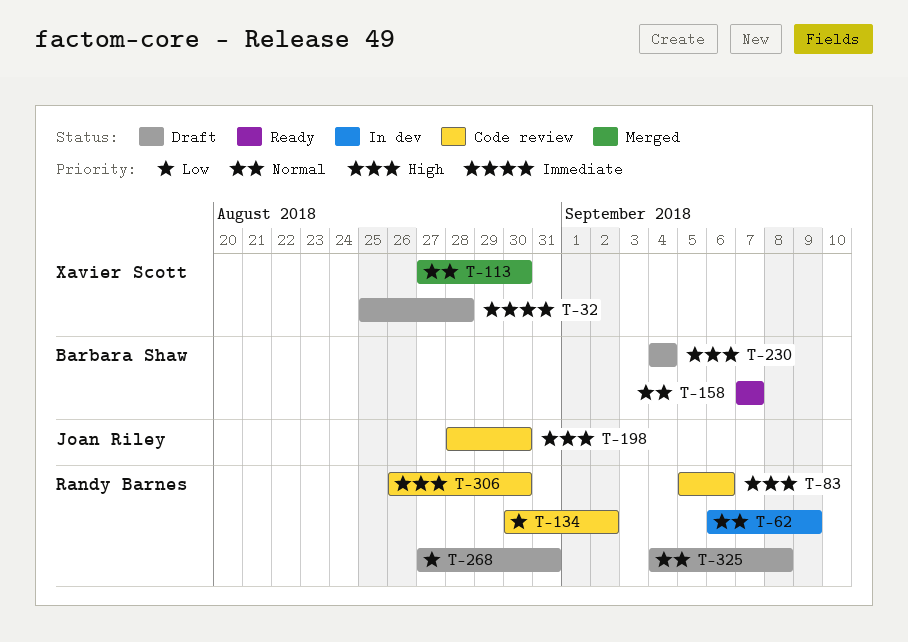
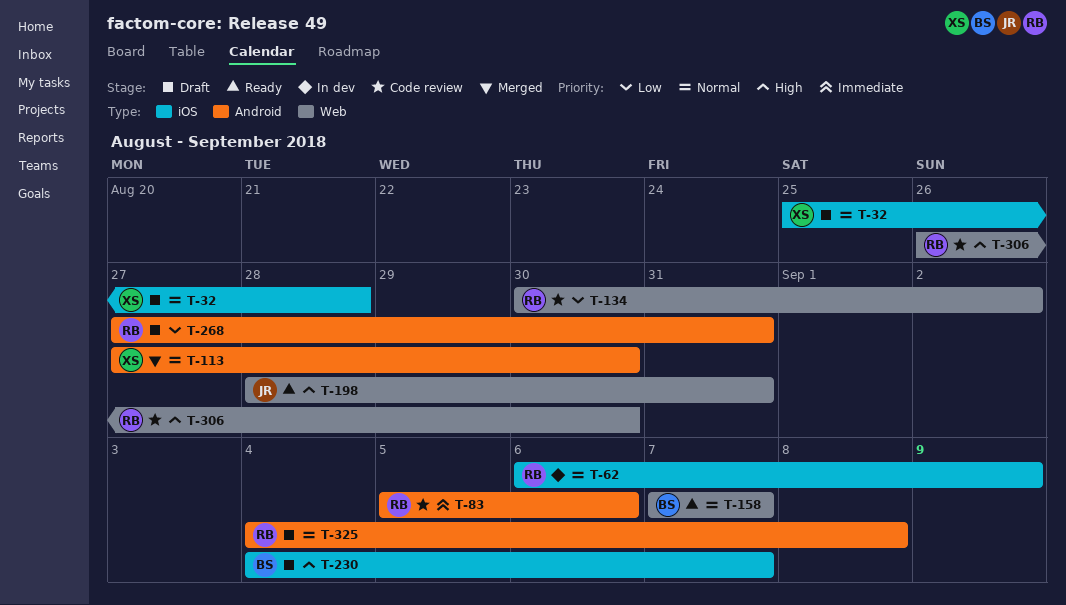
T-32, priority: Immediate -> Normal
T-83, priority: High -> Immediate
T-198, status: Code review -> Ready
T-198, due: Aug 30 -> Aug 31
T-230, due: Sep 4 -> Sep 7

